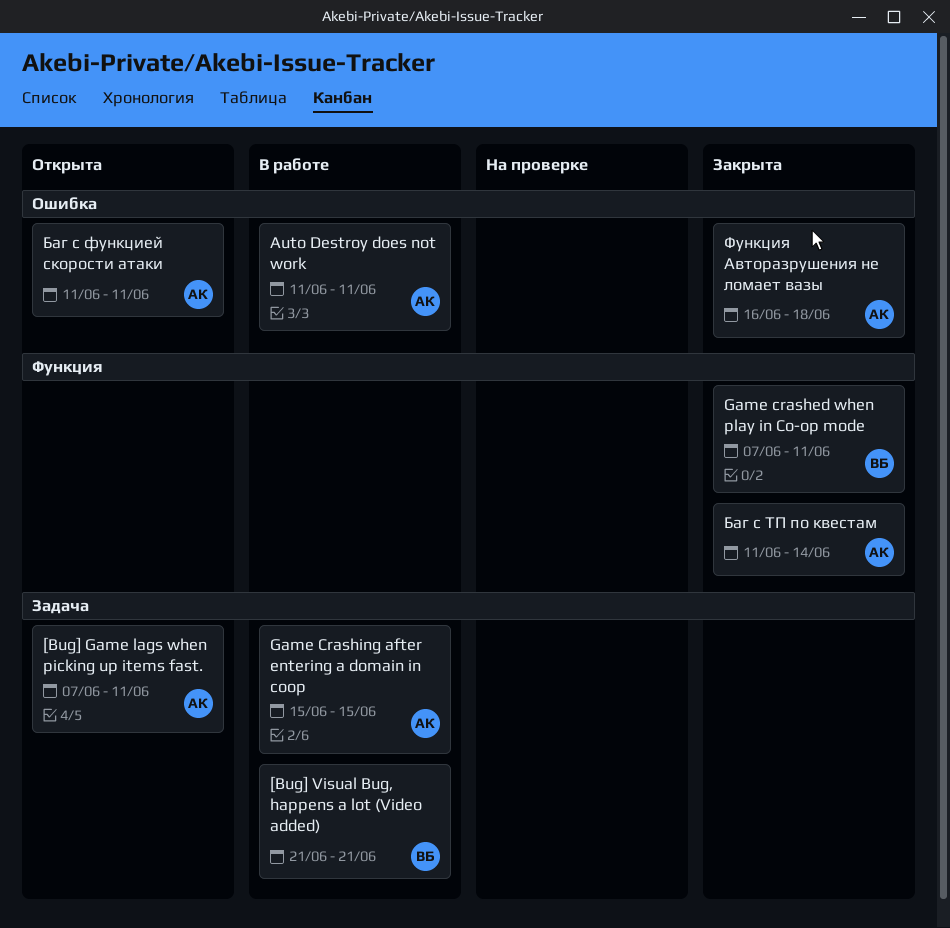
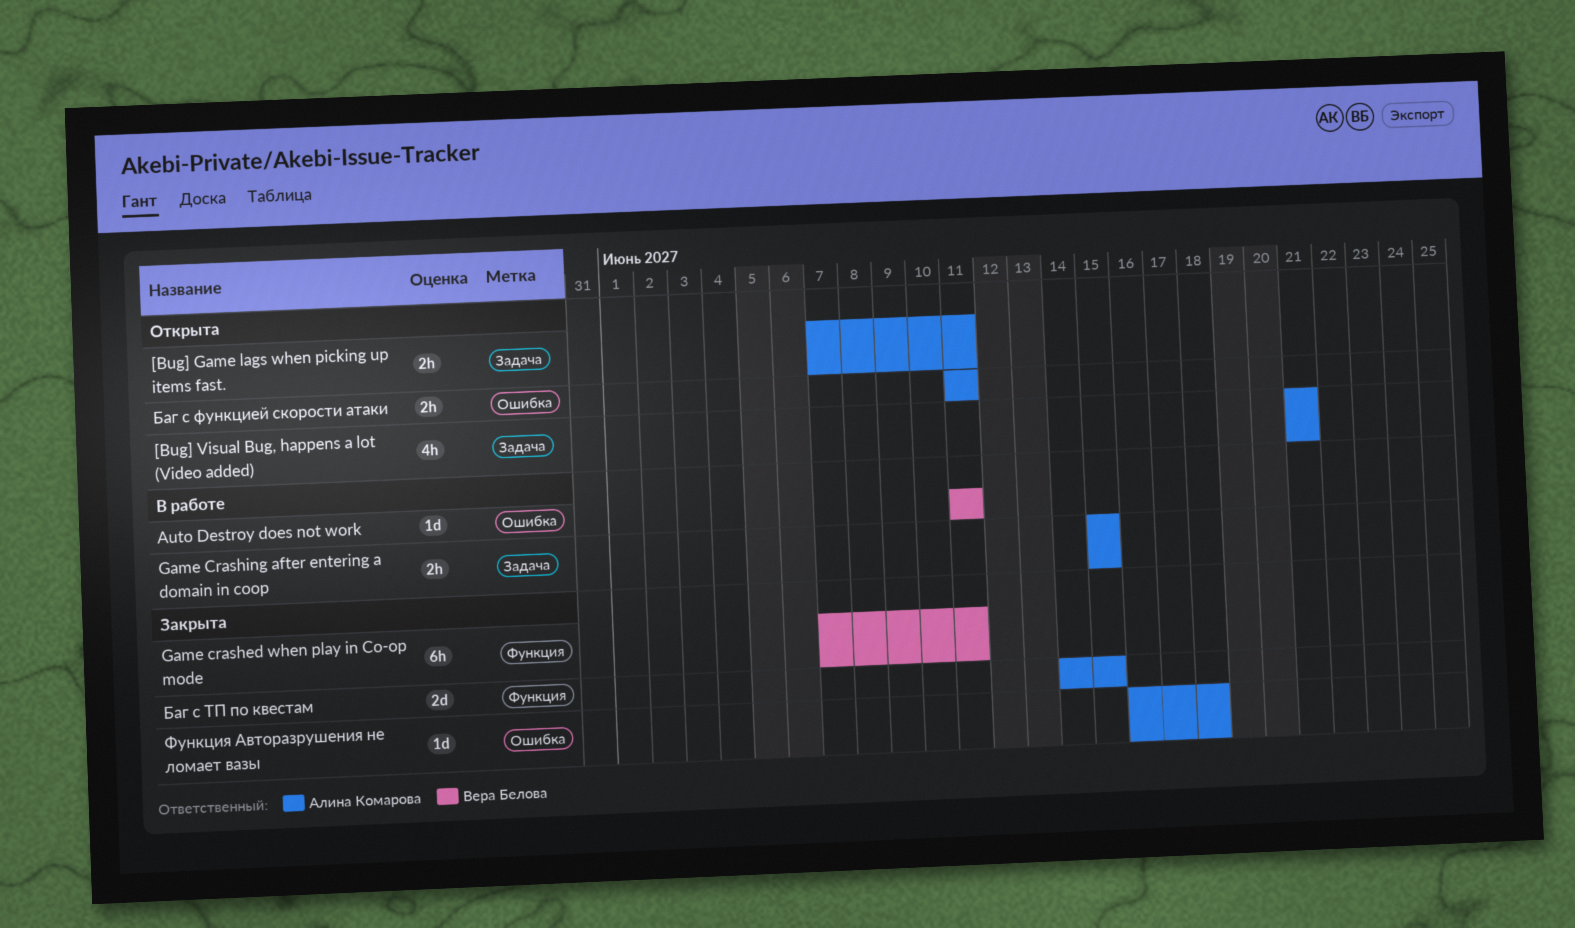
[Bug] Visual Bug, happens a lot (Video added), status: В работе -> Открыта
[Bug] Visual Bug, happens a lot (Video added), owner: Вера Белова -> Алина Комарова
Auto Destroy does not work, owner: Алина Комарова -> Вера Белова
Баг с ТП по квестам, start: Jun 11 -> Jun 14
Баг с ТП по квестам, due: Jun 14 -> Jun 15

